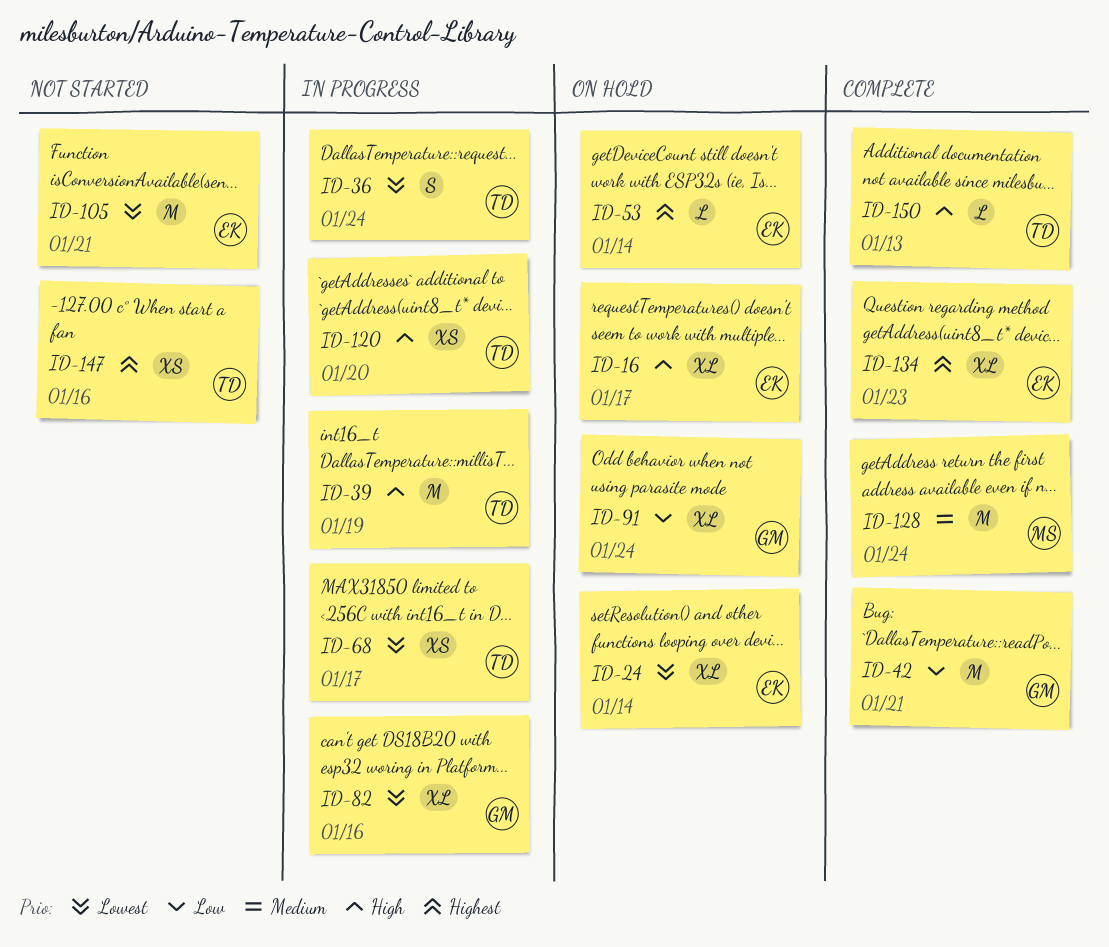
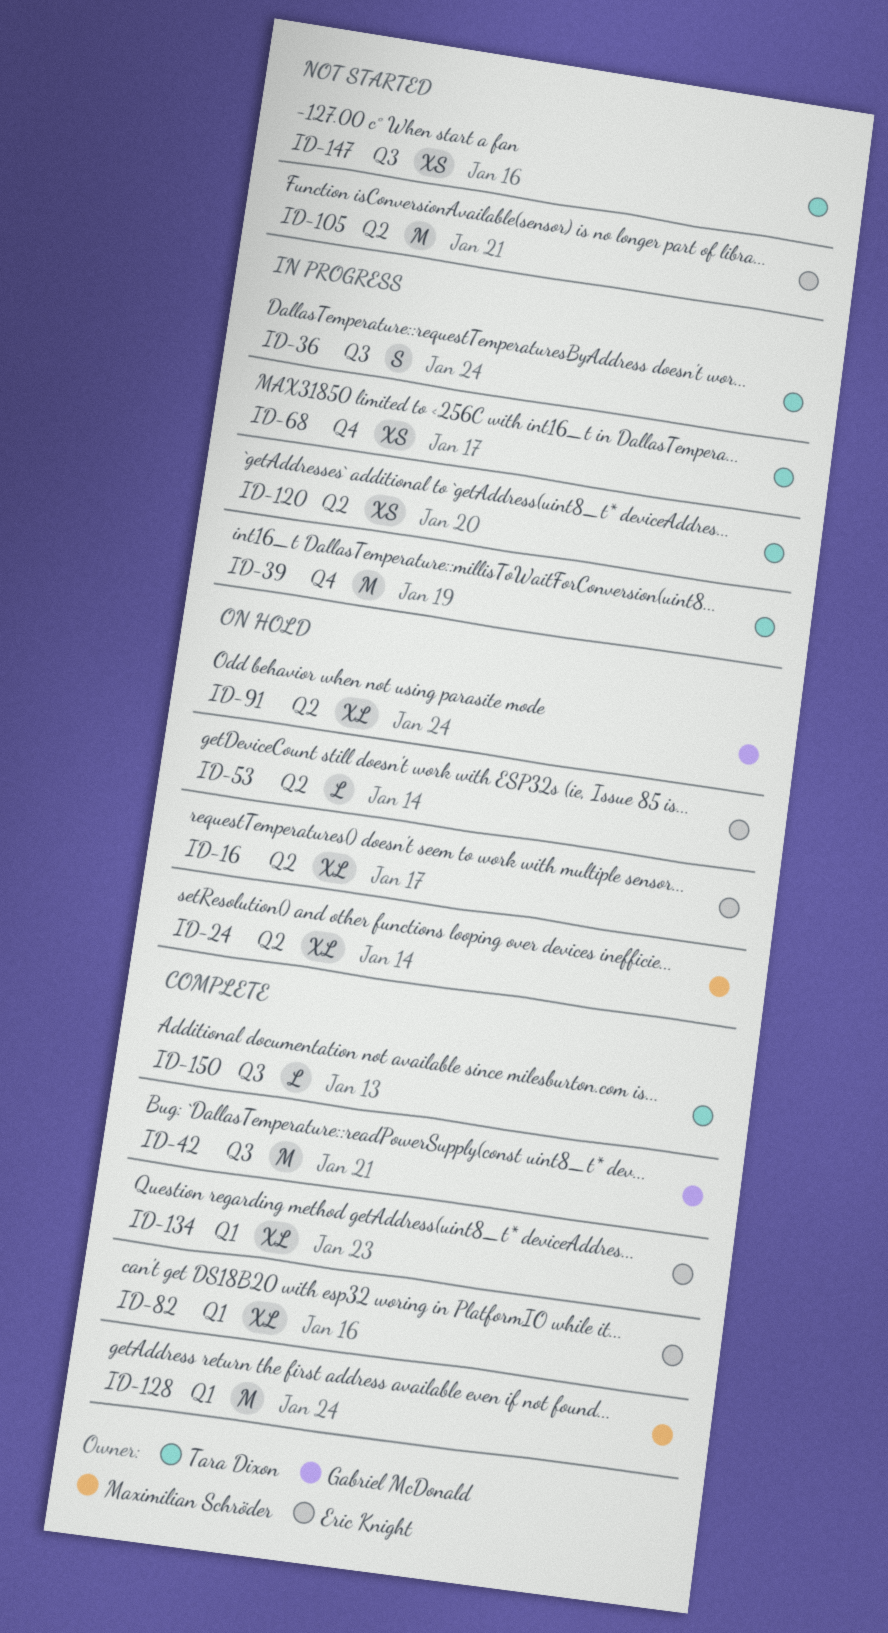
ID-24, owner: Eric Knight -> Maximilian Schröder
ID-82, status: In progress -> Complete
ID-82, owner: Gabriel McDonald -> Eric Knight

